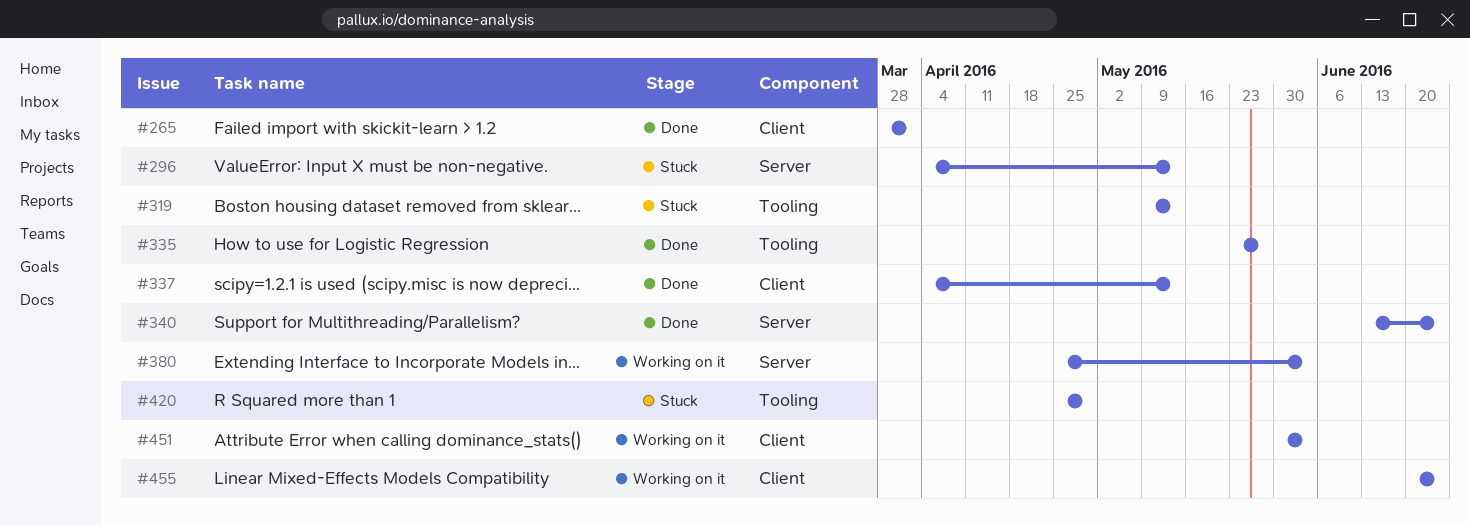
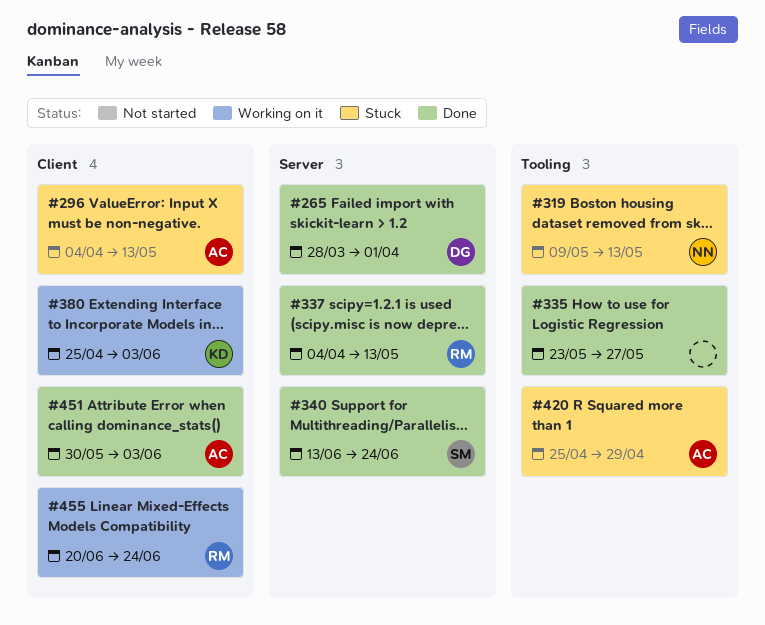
#265, label: Client -> Server
#296, label: Server -> Client
#337, label: Client -> Server
#380, label: Server -> Client
#451, status: Working on it -> Done

